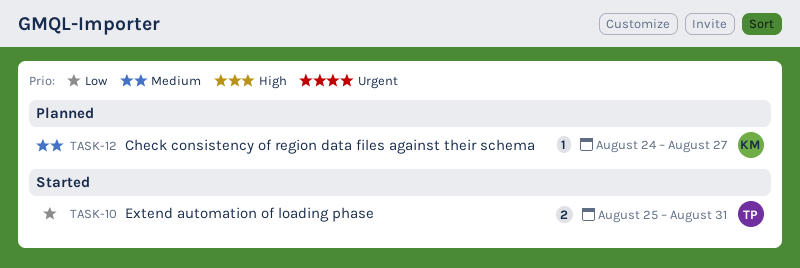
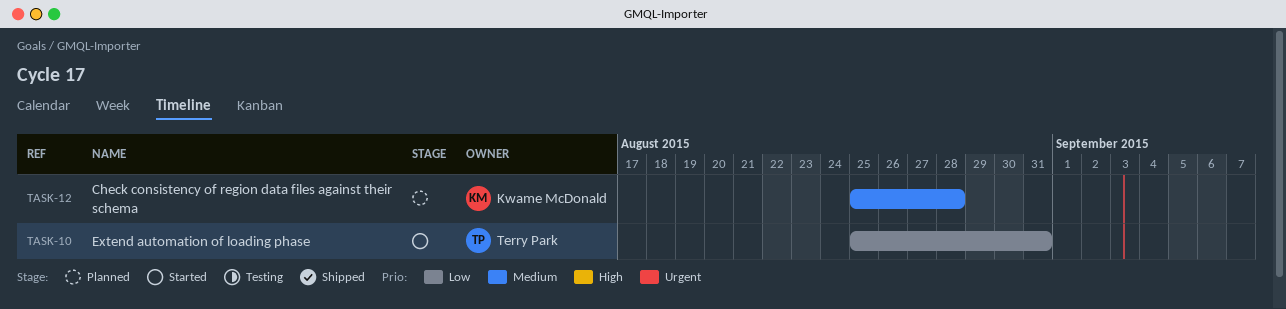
TASK-12, start: Aug 24 -> Aug 25
TASK-12, due: Aug 27 -> Aug 28

